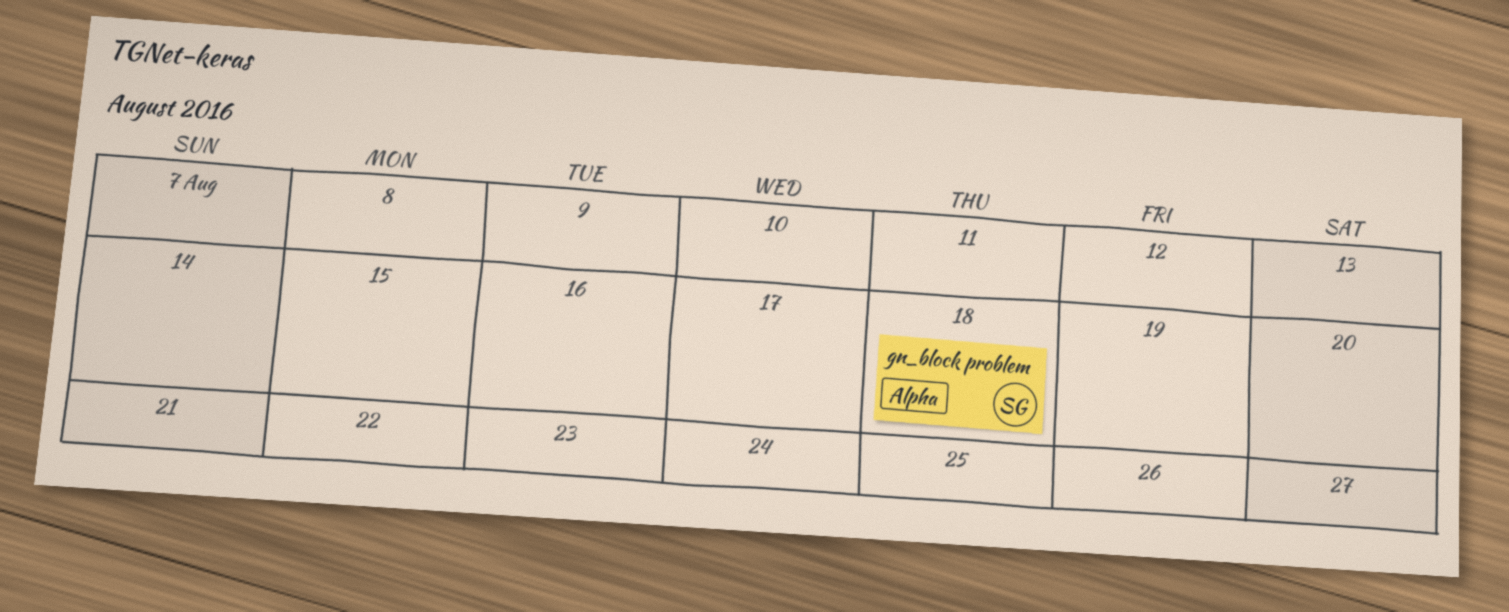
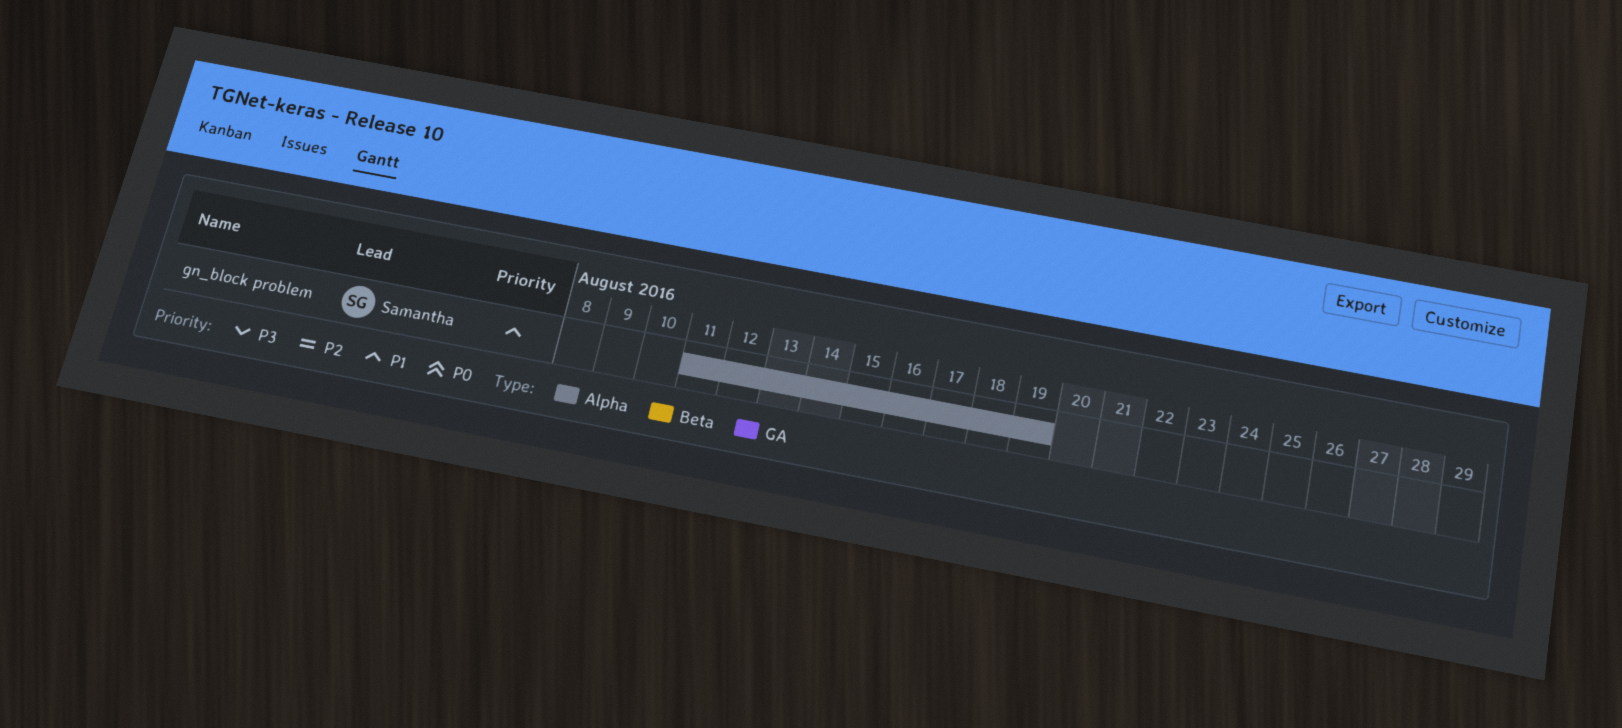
gn_block problem, due: Aug 18 -> Aug 19

